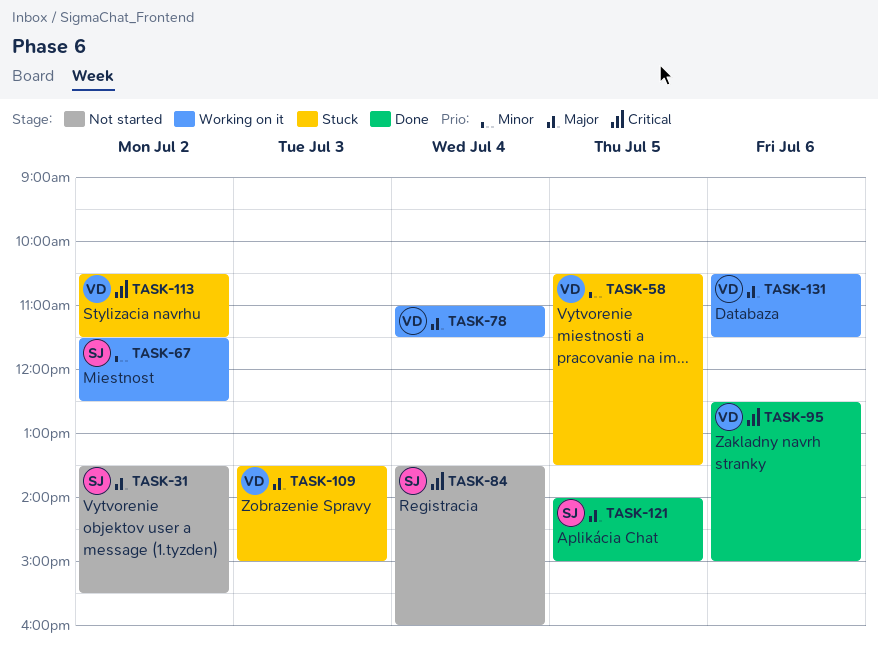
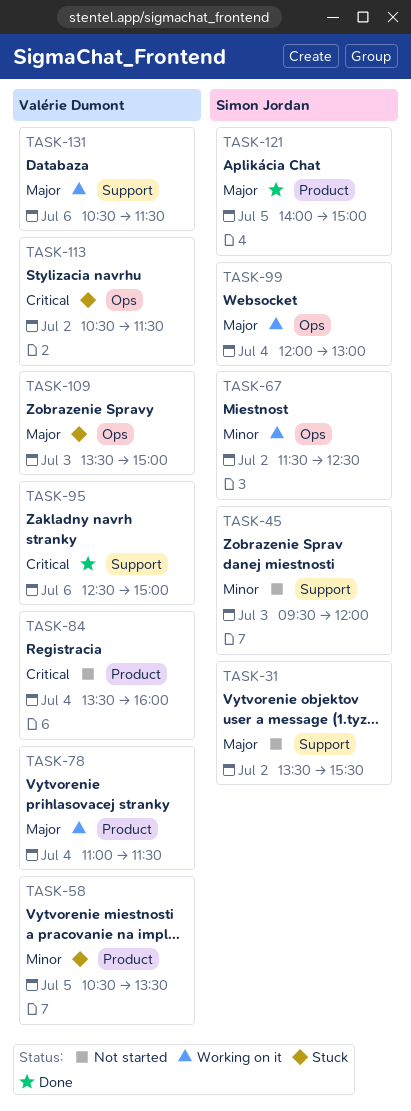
TASK-45: none -> present
TASK-84, owner: Simon Jordan -> Valérie Dumont
TASK-99: none -> present

